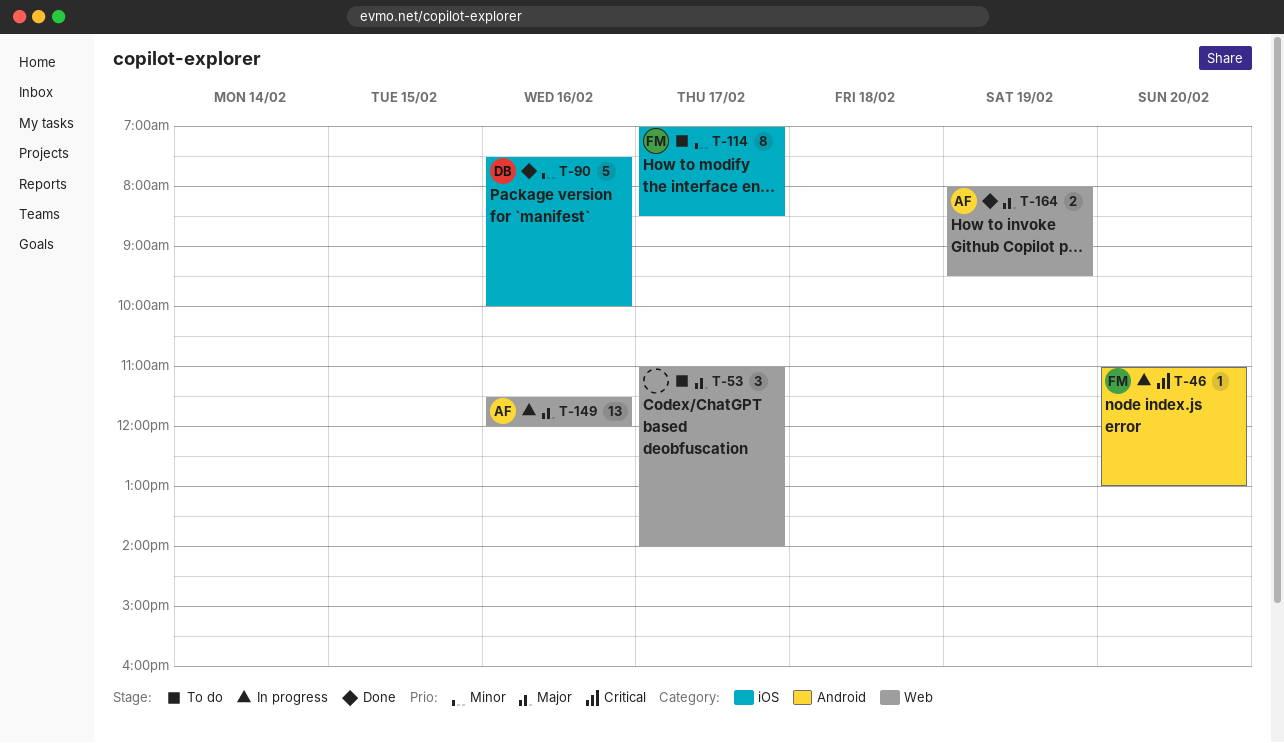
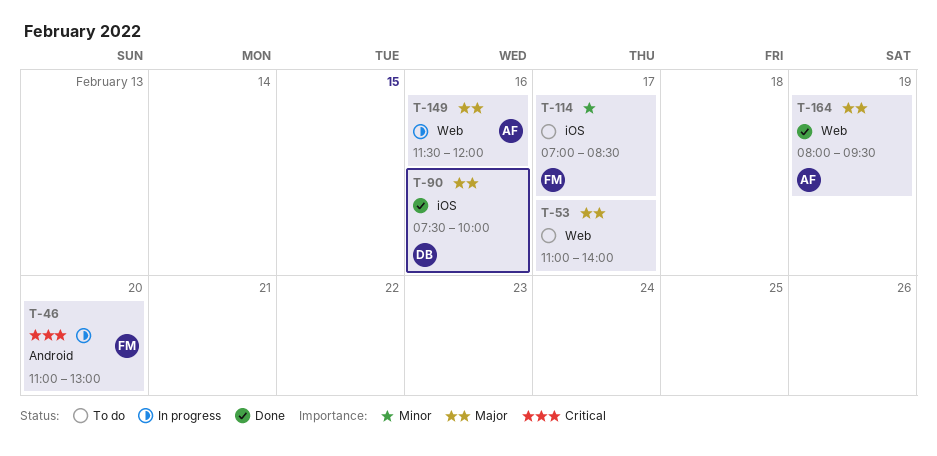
T-90, priority: Minor -> Major

